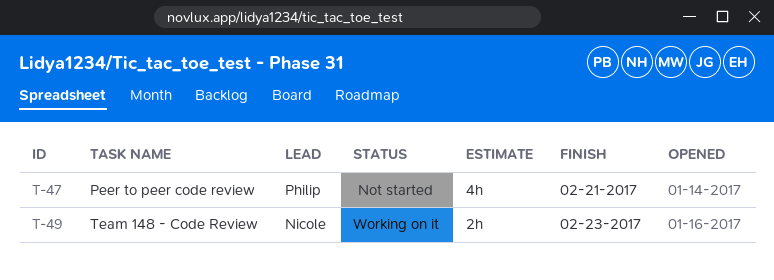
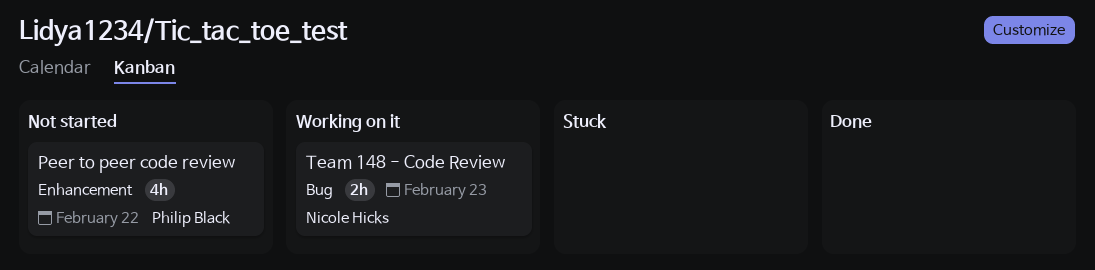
Peer to peer code review, due: Feb 21 -> Feb 22

